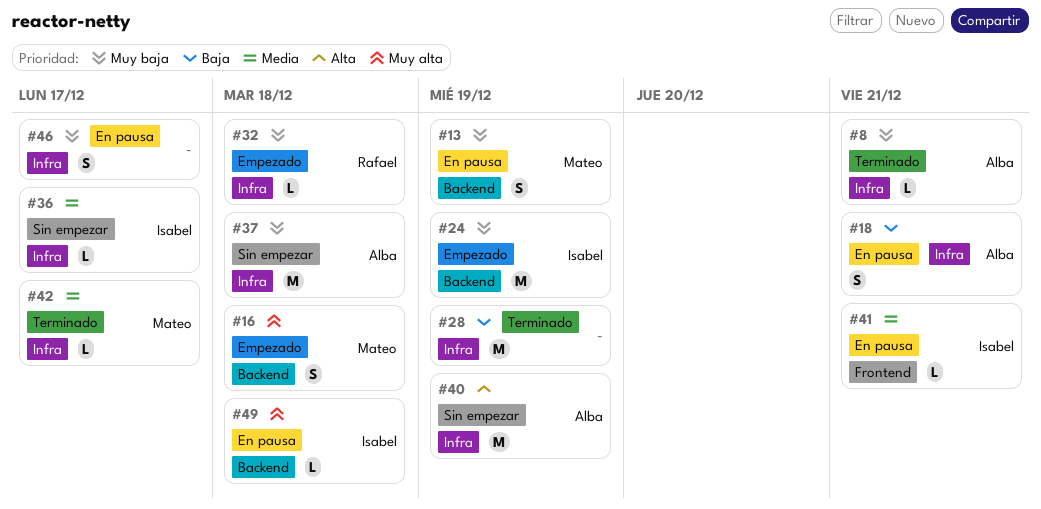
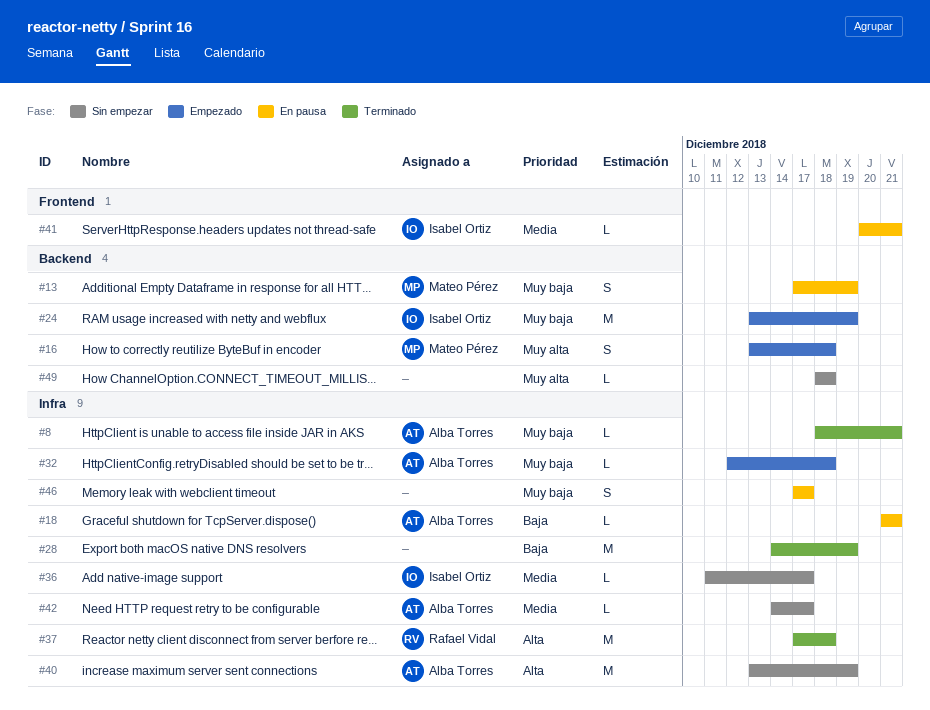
#18, estimate: S -> L
#32, owner: Rafael Vidal -> Alba Torres
#37, status: Sin empezar -> Terminado
#37, owner: Alba Torres -> Rafael Vidal
#37, priority: Muy baja -> Alta
#42, status: Terminado -> Sin empezar
#42, owner: Mateo Pérez -> Alba Torres
#49, status: En pausa -> Sin empezar
#49, owner: Isabel Ortiz -> none

